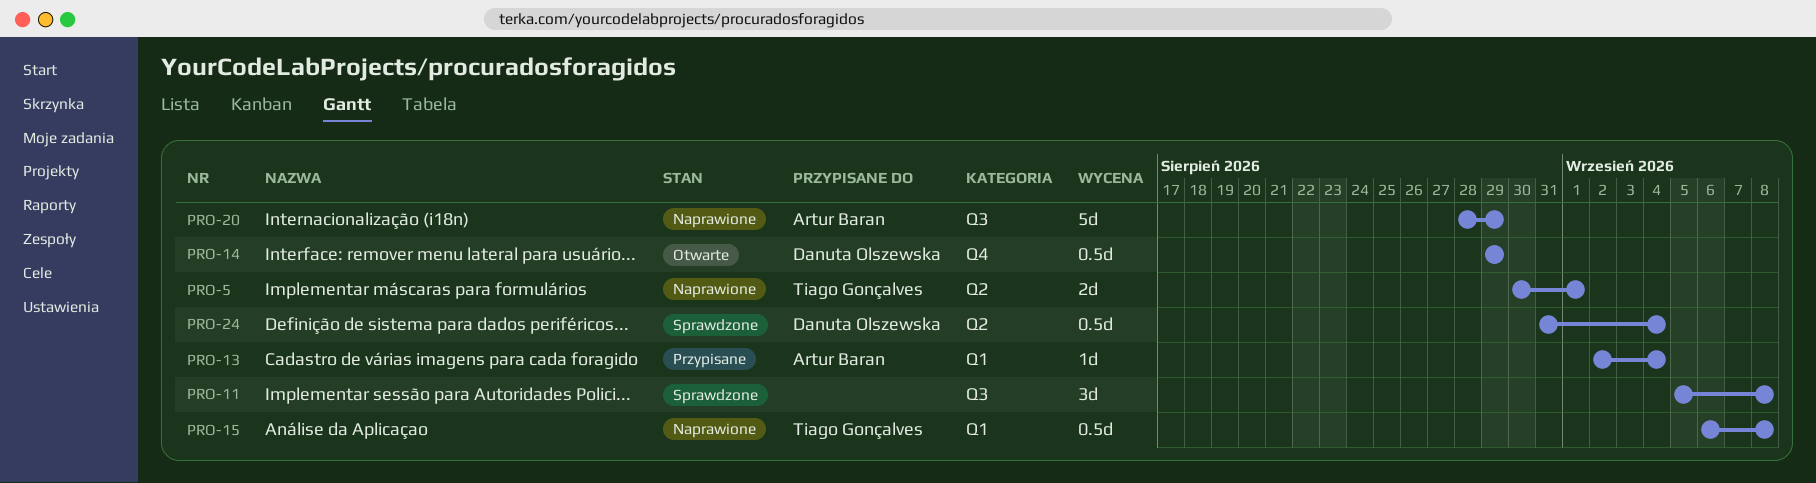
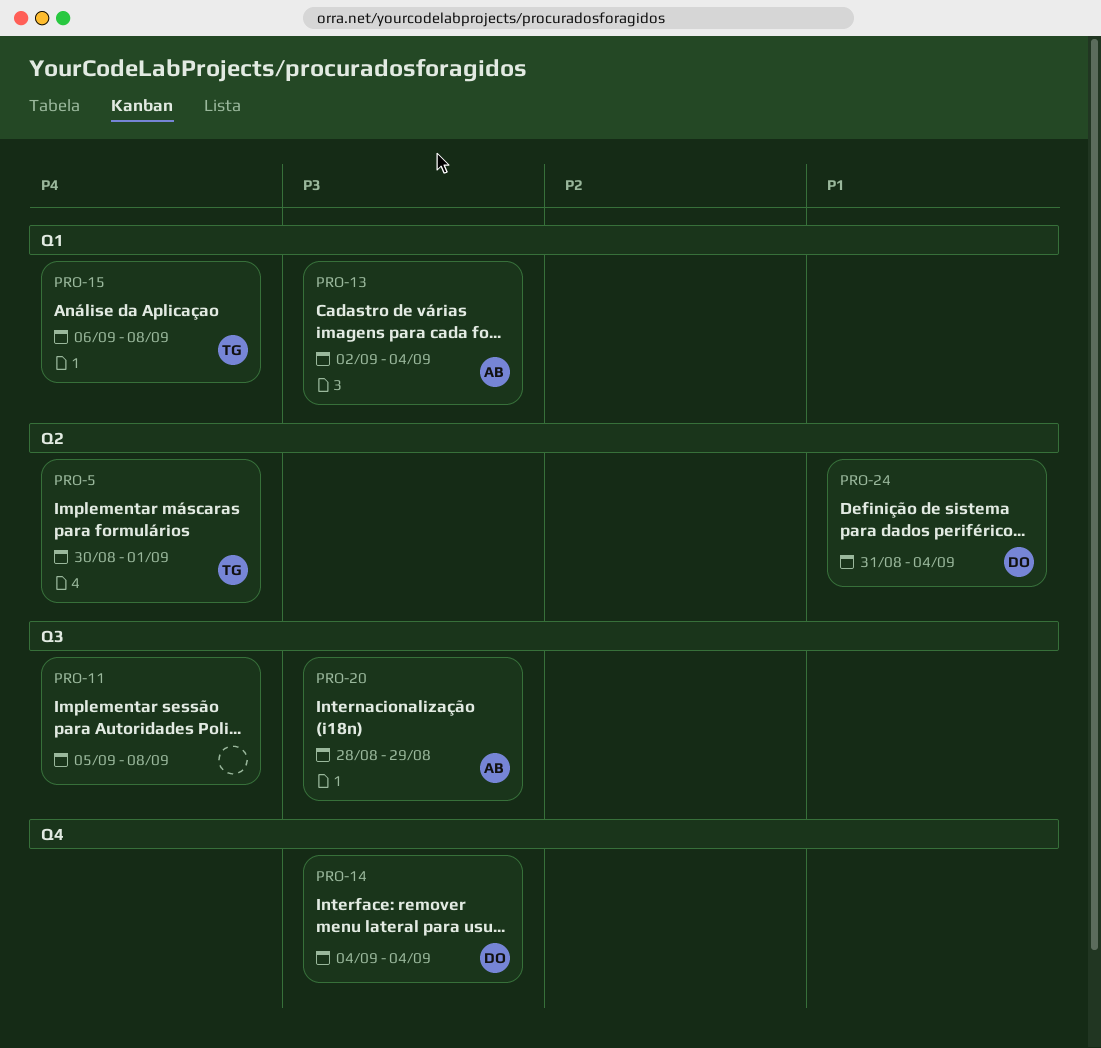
PRO-14, start: Aug 29 -> Sep 4
PRO-14, due: Aug 29 -> Sep 4

